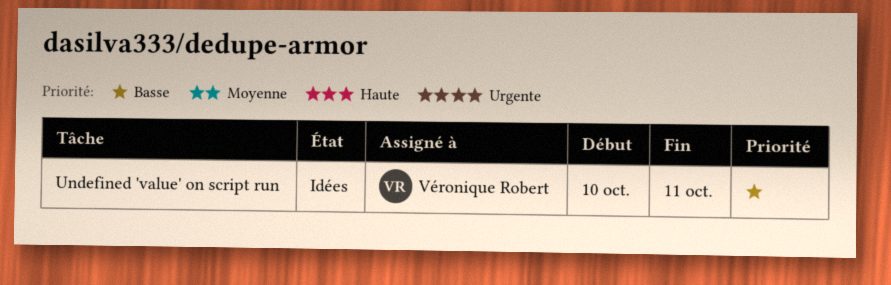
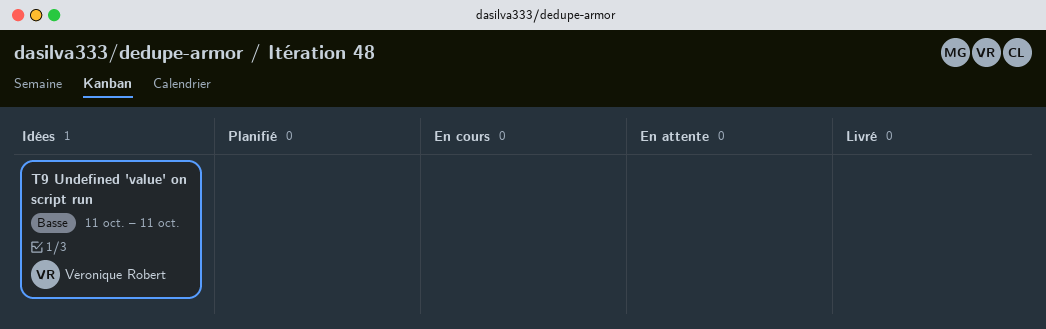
Undefined 'value' on script run, start: Oct 10 -> Oct 11

